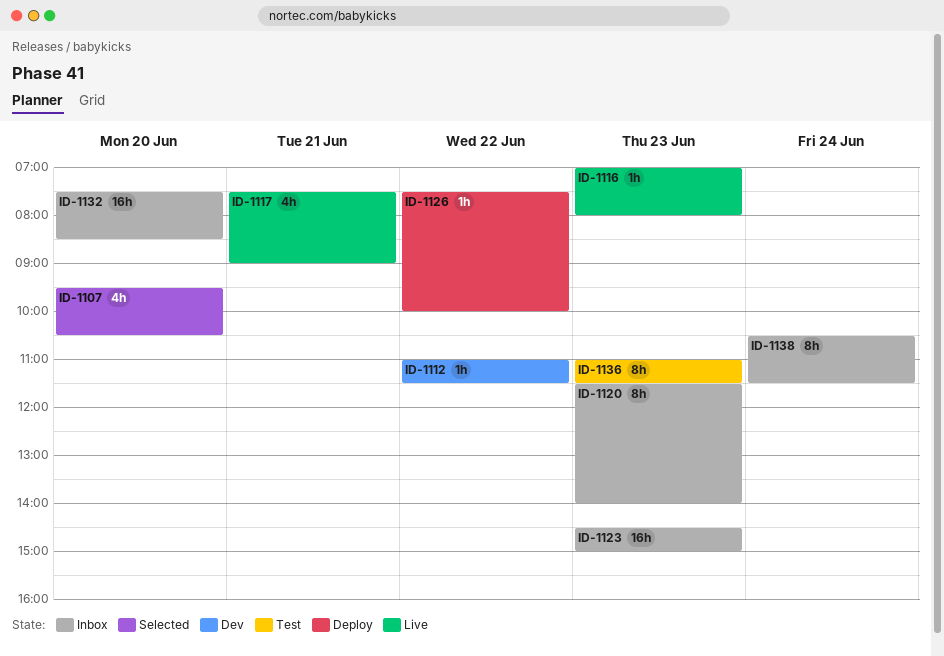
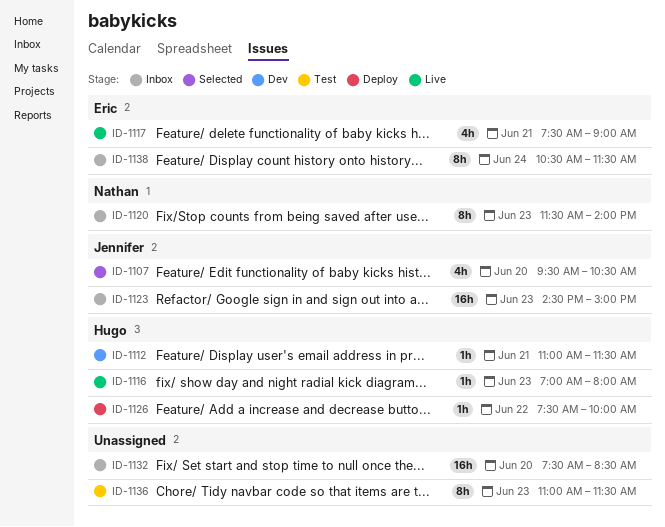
ID-1112, day: Jun 22 -> Jun 21

